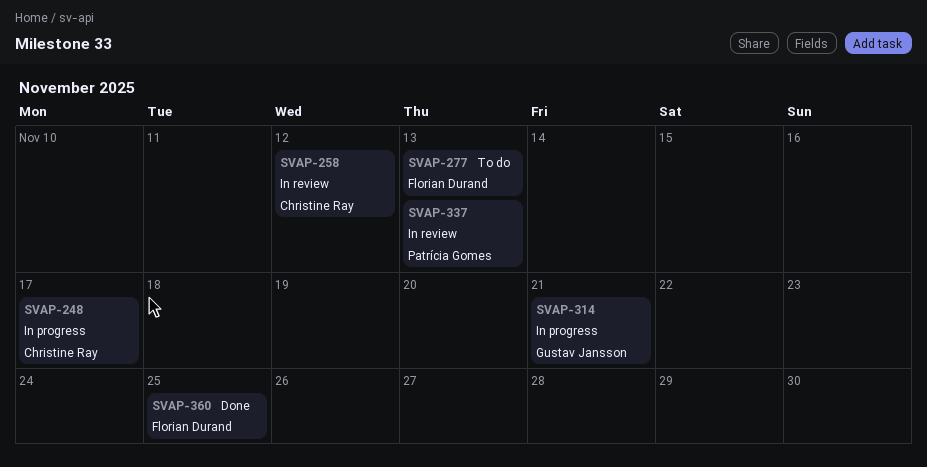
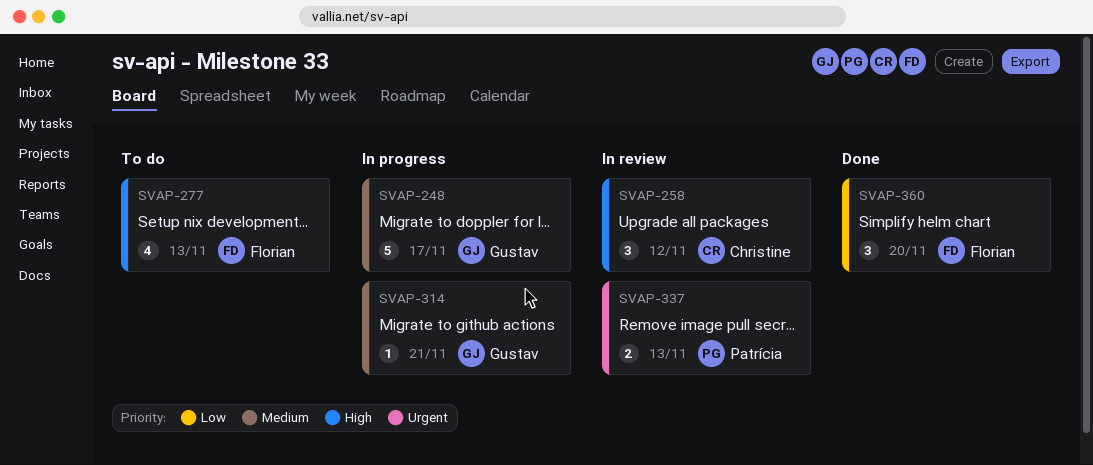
SVAP-248, owner: Christine Ray -> Gustav Jansson
SVAP-360, due: Nov 25 -> Nov 20

